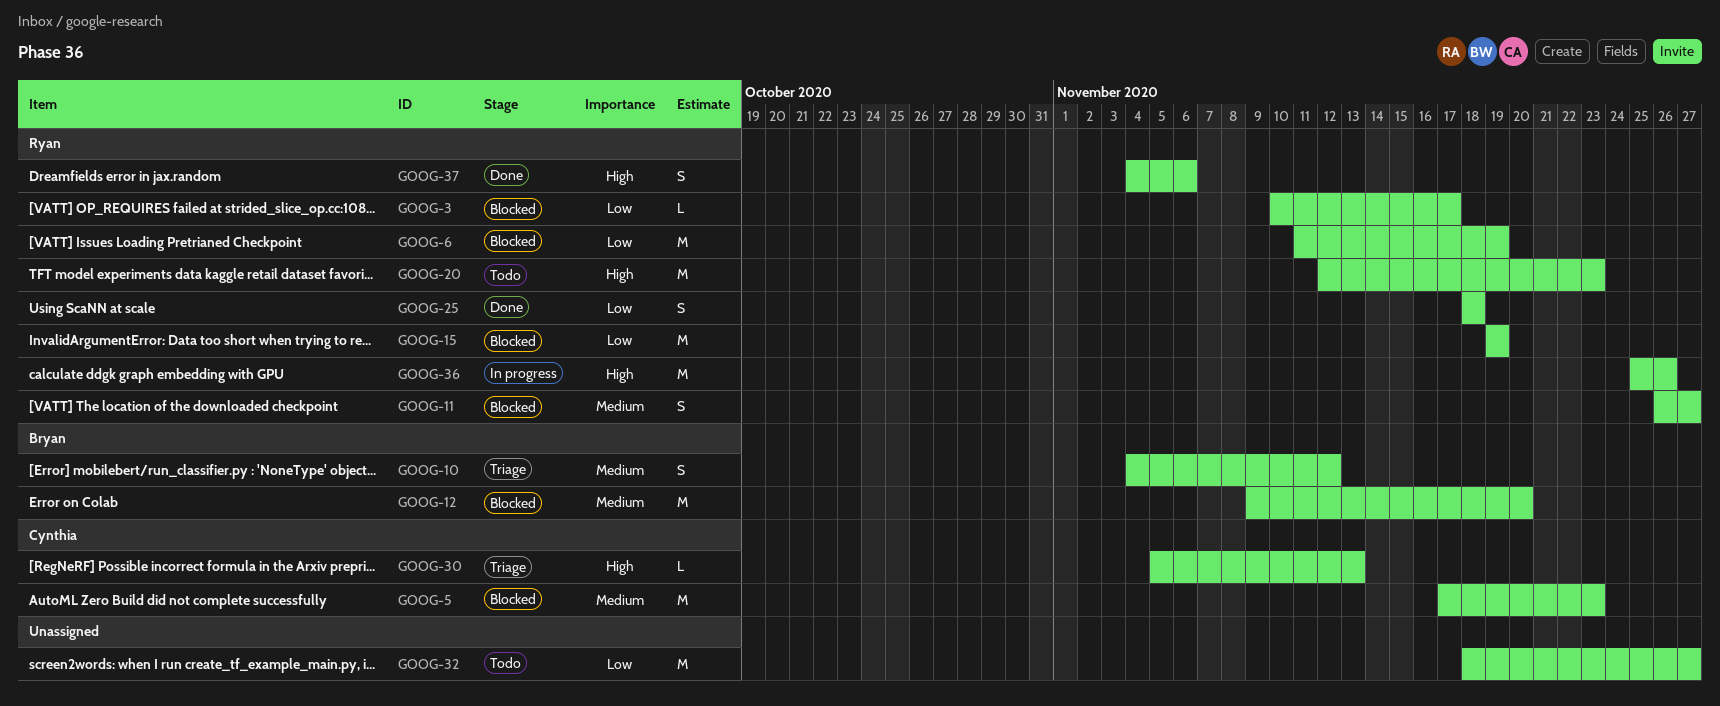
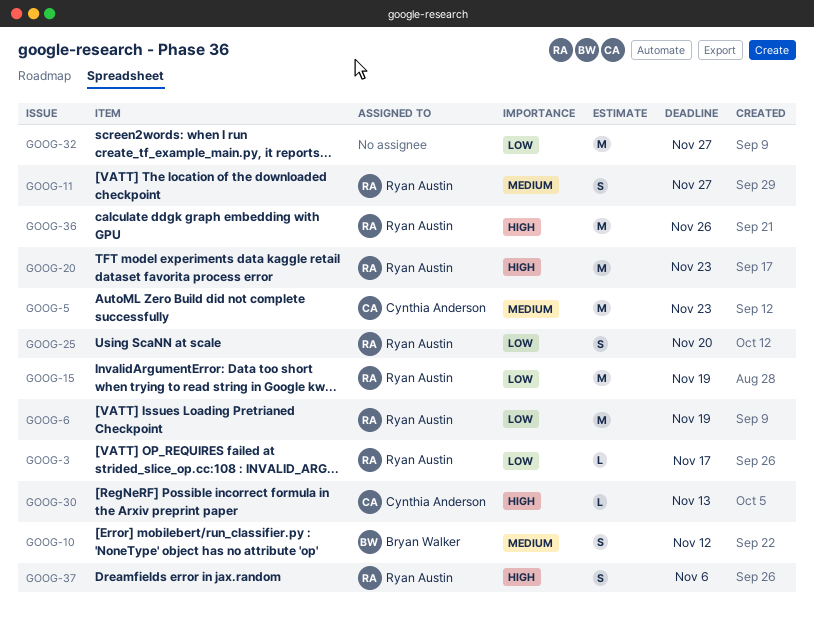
GOOG-12: present -> none
GOOG-25, due: Nov 18 -> Nov 20

